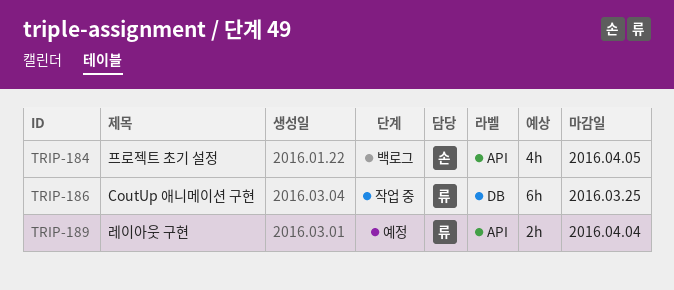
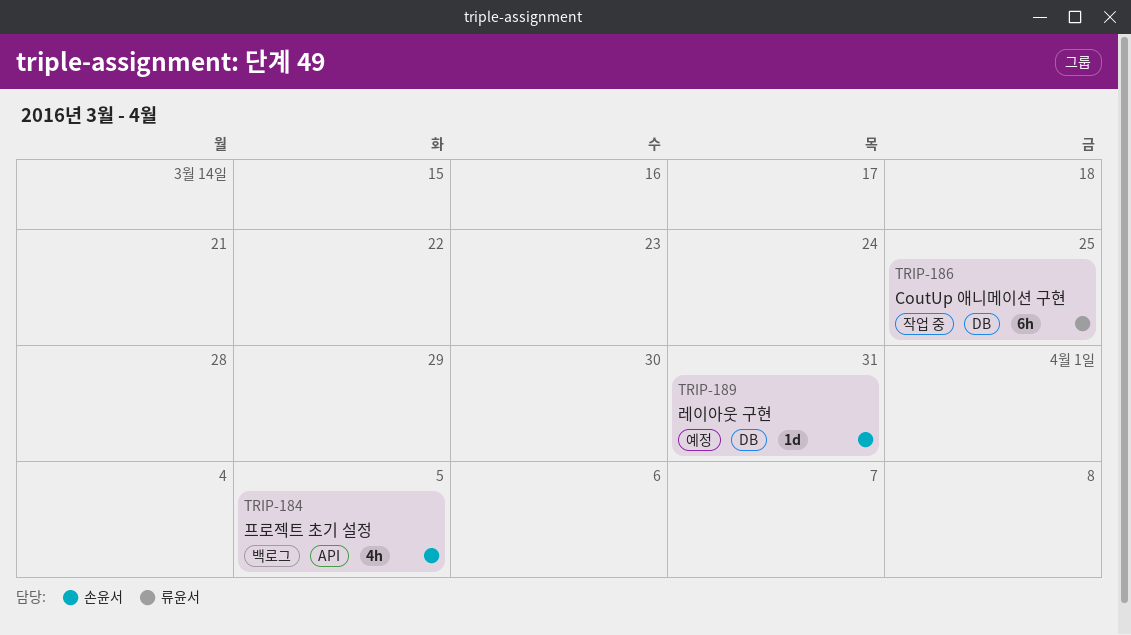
TRIP-189, owner: 류윤서 -> 손윤서
TRIP-189, label: API -> DB
TRIP-189, estimate: 2h -> 1d
TRIP-189, due: Apr 4 -> Mar 31

